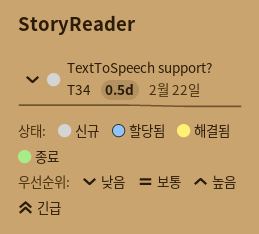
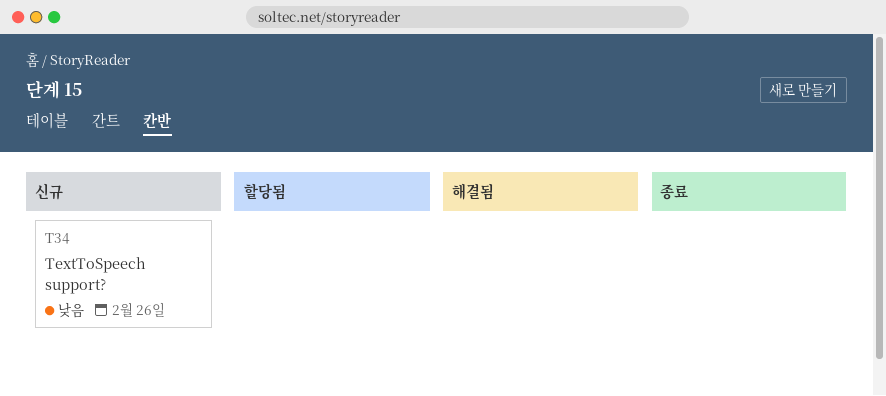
T34, due: Feb 22 -> Feb 26

